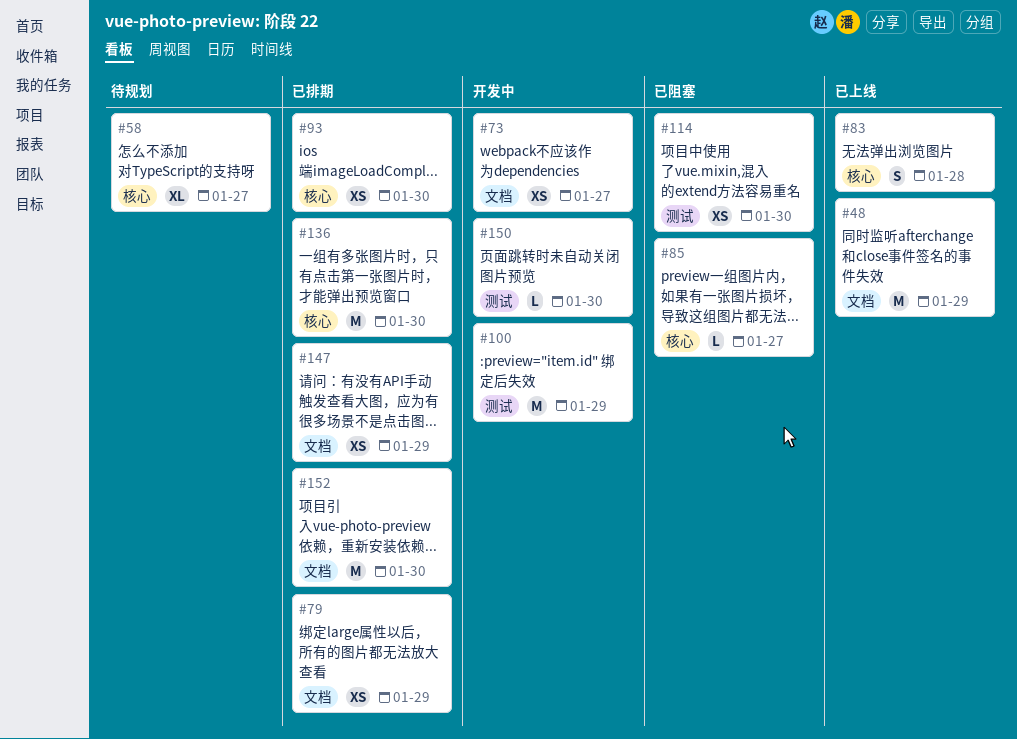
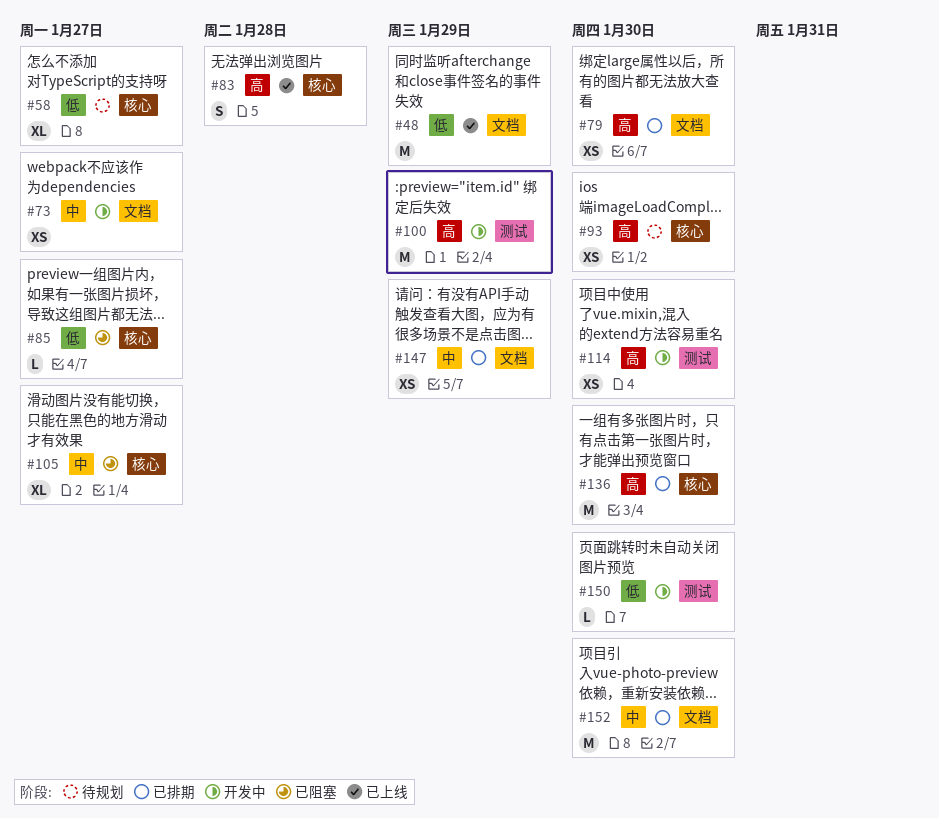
#79, due: Jan 29 -> Jan 30
#93, status: 已排期 -> 待规划
#105: none -> present
#114, status: 已阻塞 -> 开发中

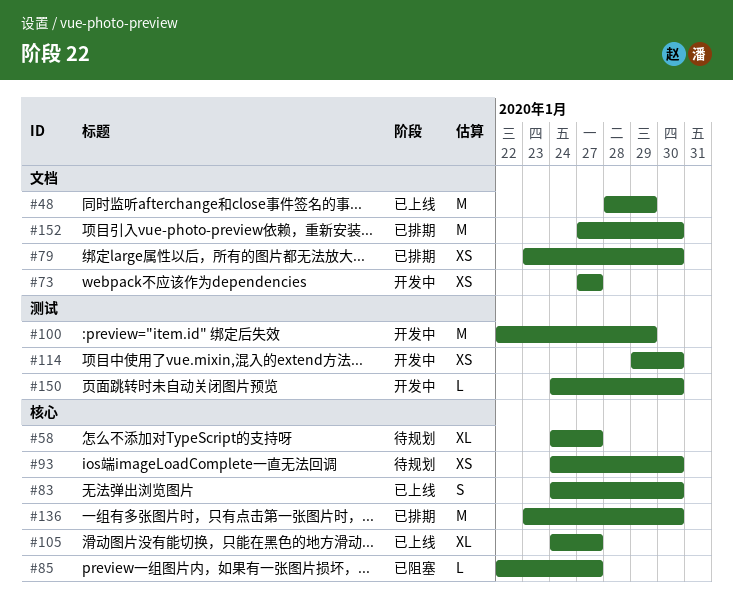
#83, due: Jan 28 -> Jan 30
#105, status: 已阻塞 -> 已上线
#147: present -> none

